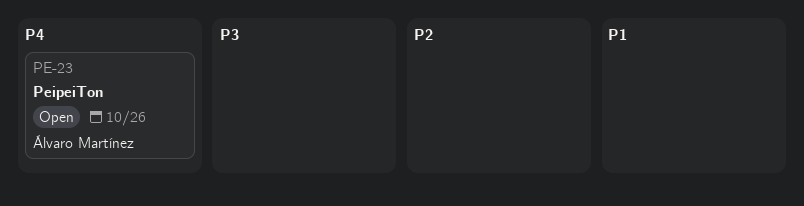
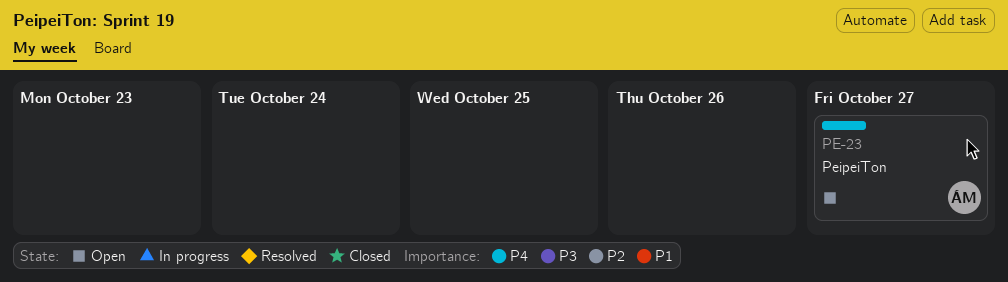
PE-23, due: Oct 26 -> Oct 27

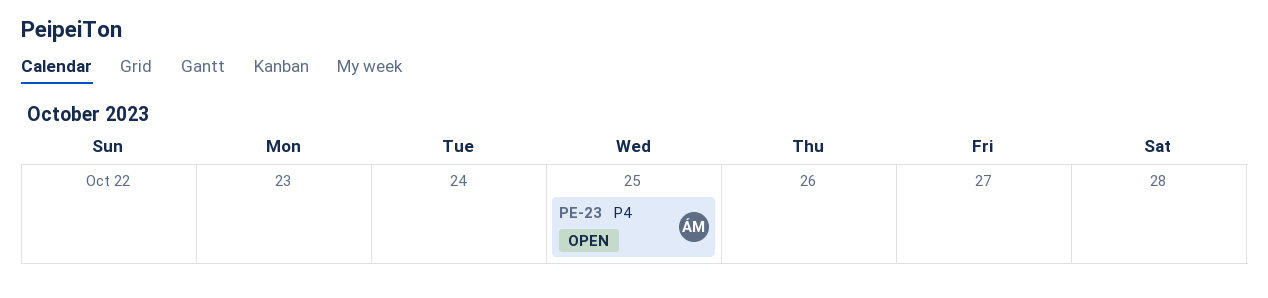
PE-23, due: Oct 27 -> Oct 25

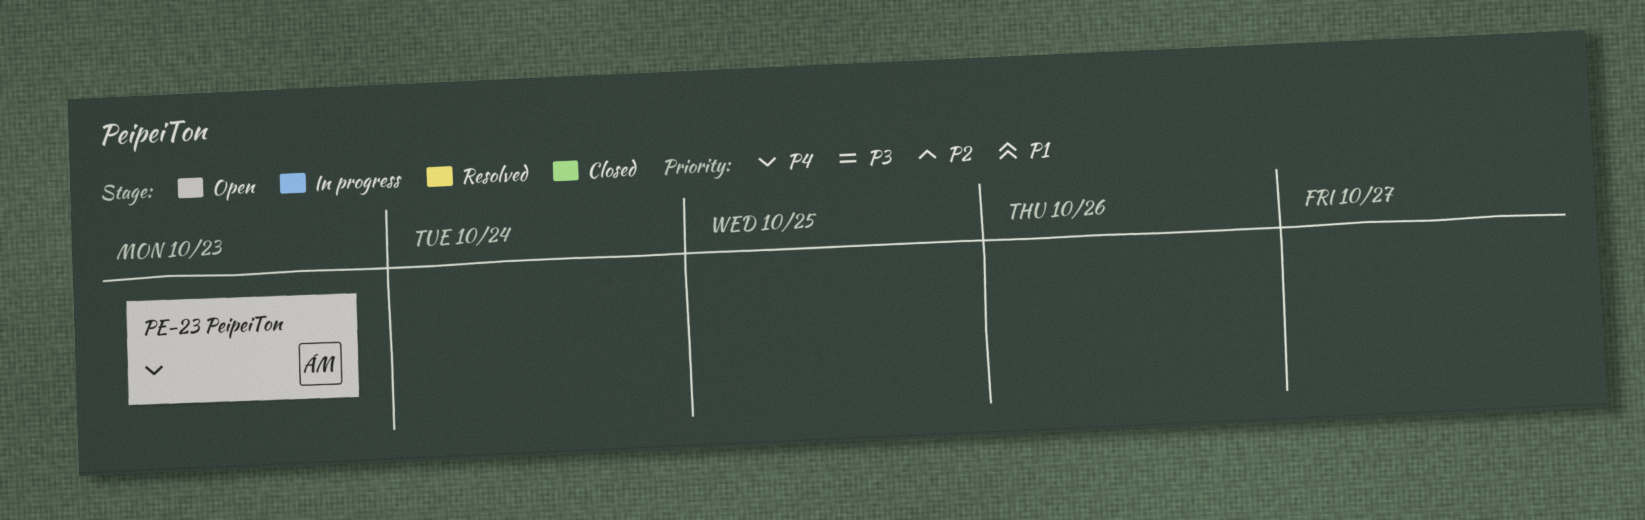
PE-23, due: Oct 25 -> Oct 23

